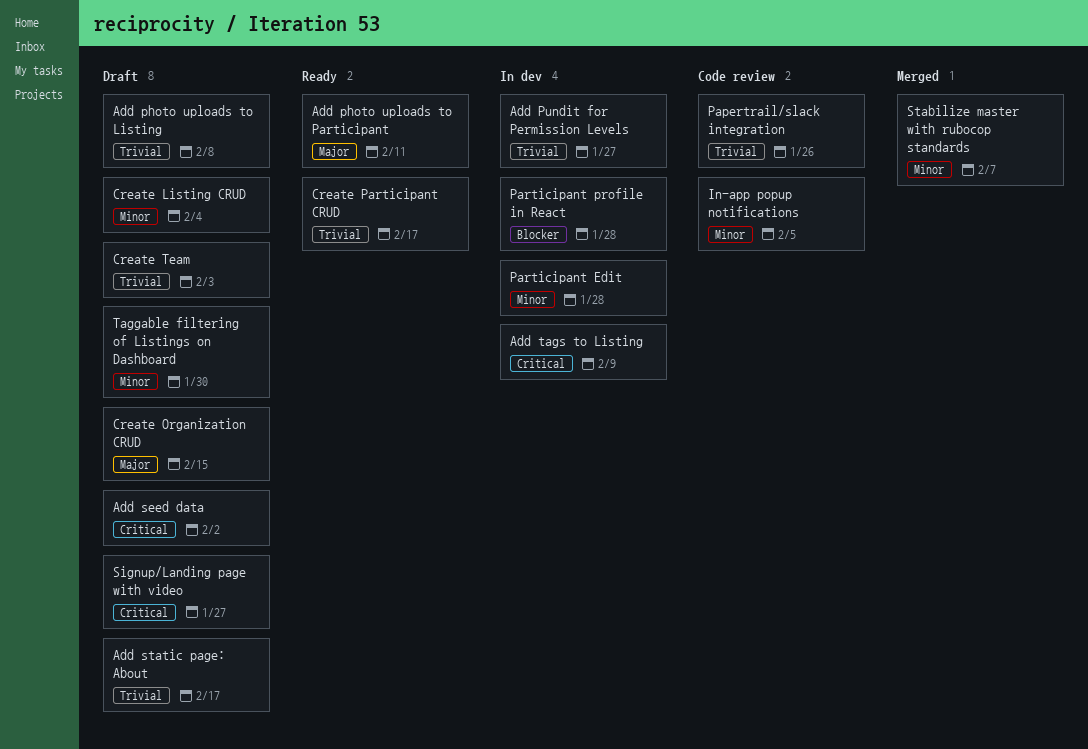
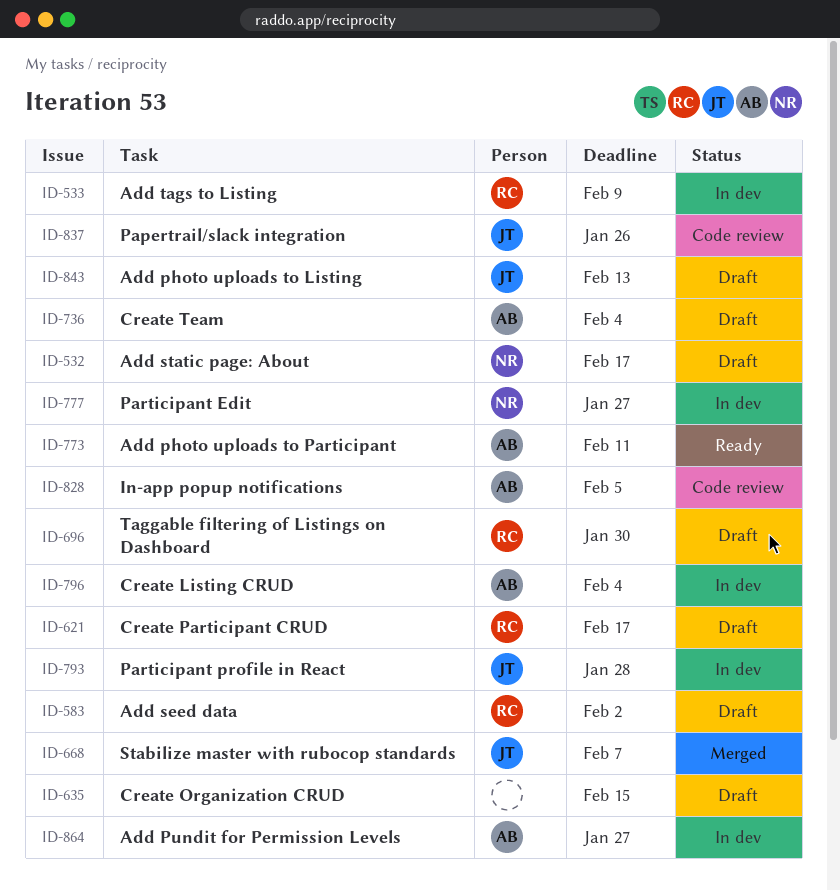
Add photo uploads to Listing, due: Feb 8 -> Feb 13
Create Listing CRUD, status: Draft -> In dev
Create Participant CRUD, status: Ready -> Draft
Create Team, due: Feb 3 -> Feb 4
Participant Edit, due: Jan 28 -> Jan 27
Signup/Landing page with video: present -> none

